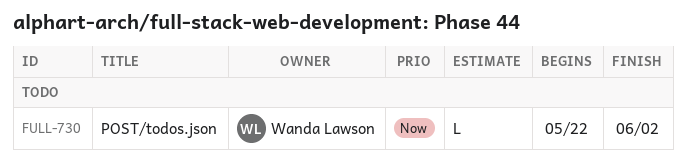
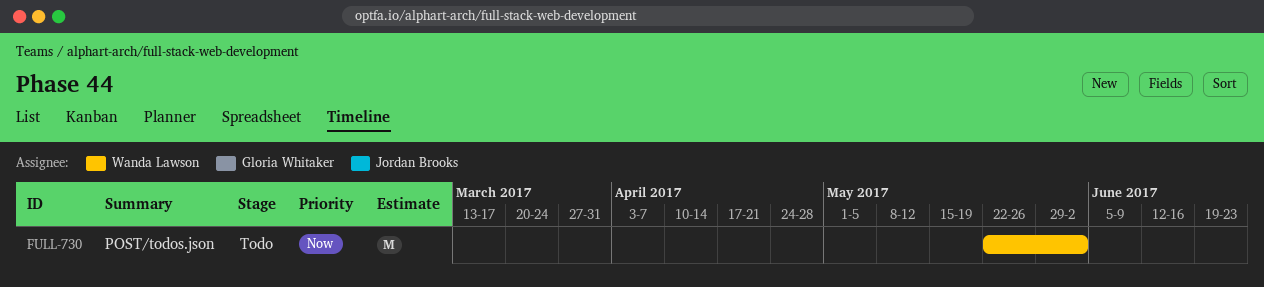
FULL-730, estimate: L -> M

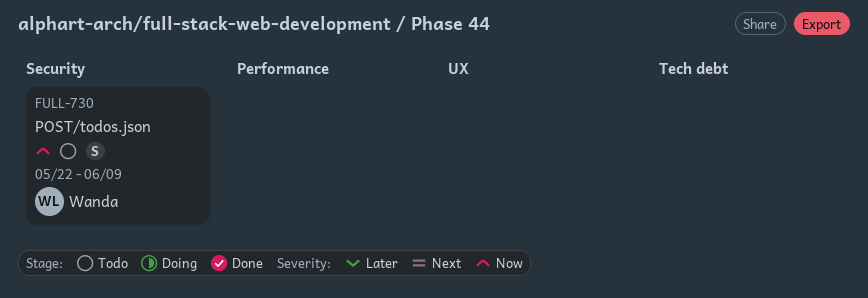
FULL-730, estimate: M -> S
FULL-730, due: Jun 2 -> Jun 9

